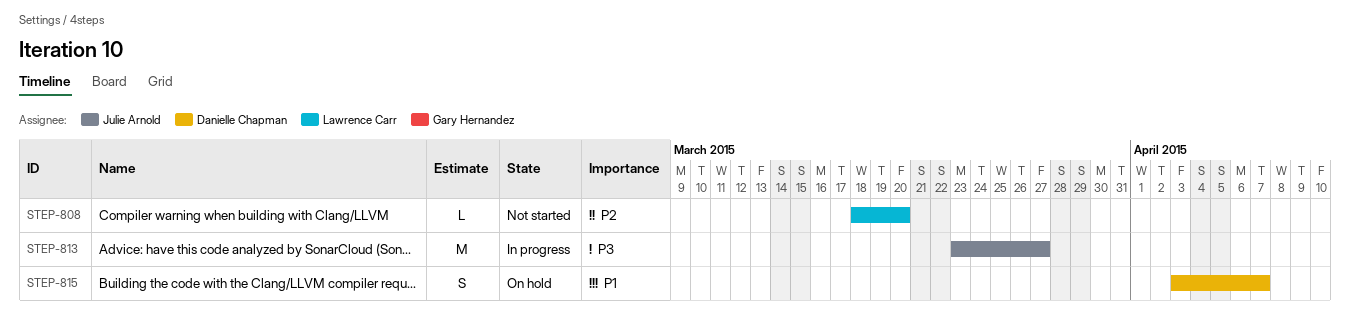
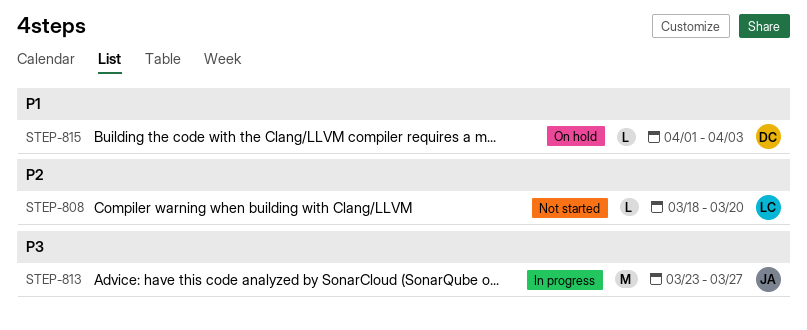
STEP-815, estimate: S -> L
STEP-815, start: Apr 3 -> Apr 1
STEP-815, due: Apr 7 -> Apr 3

